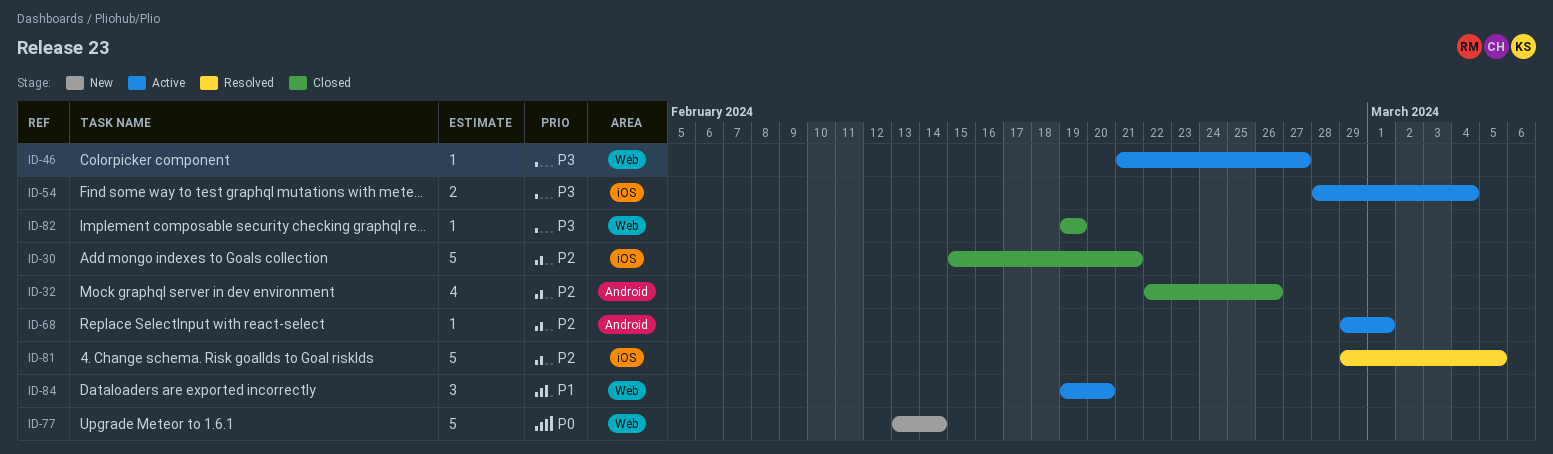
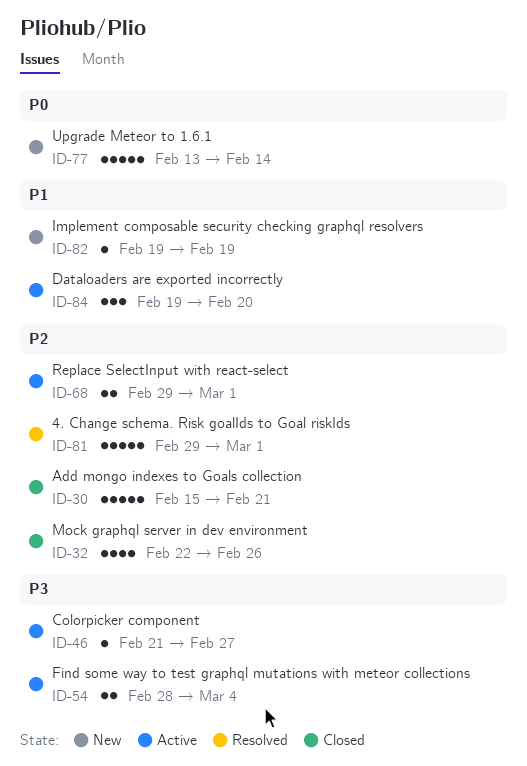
ID-68, estimate: 1 -> 2
ID-81, due: Mar 5 -> Mar 1
ID-82, status: Closed -> New
ID-82, priority: P3 -> P1

